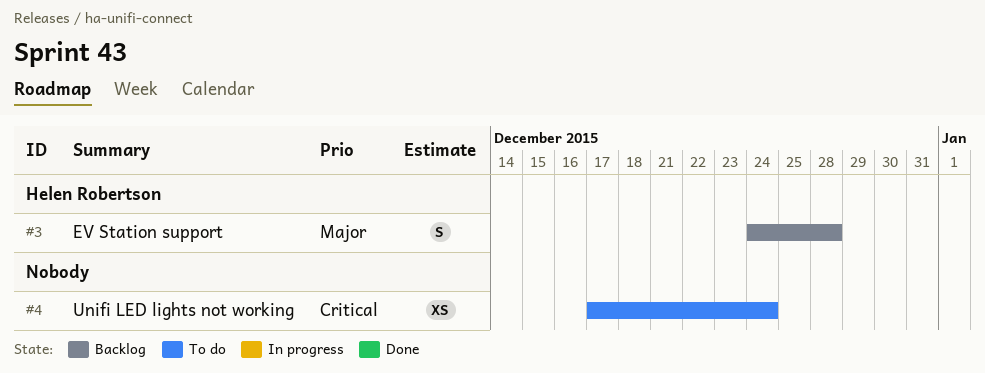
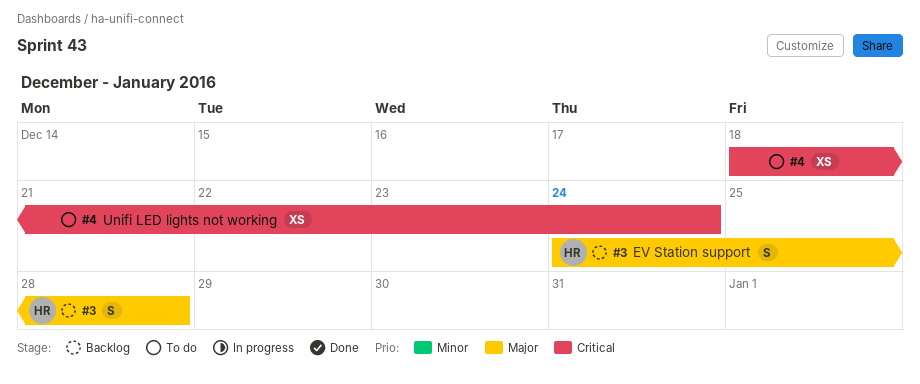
#4, start: Dec 17 -> Dec 18

